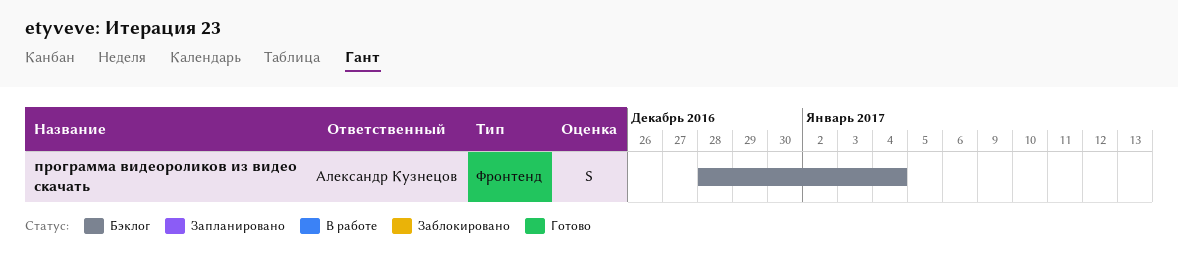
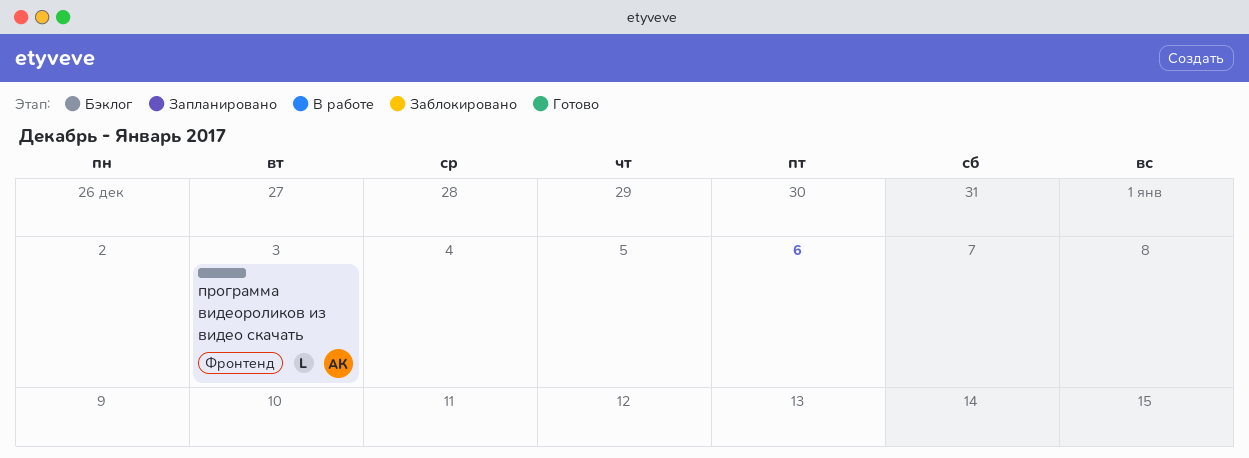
программа видеороликов из видео скачать, estimate: S -> L
программа видеороликов из видео скачать, due: Jan 4 -> Jan 3

